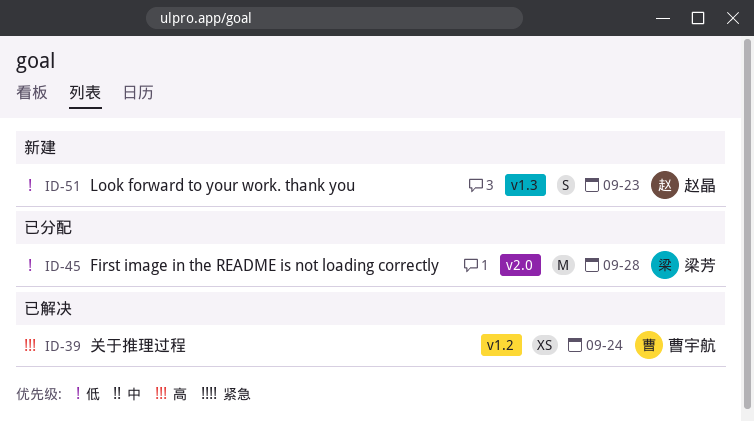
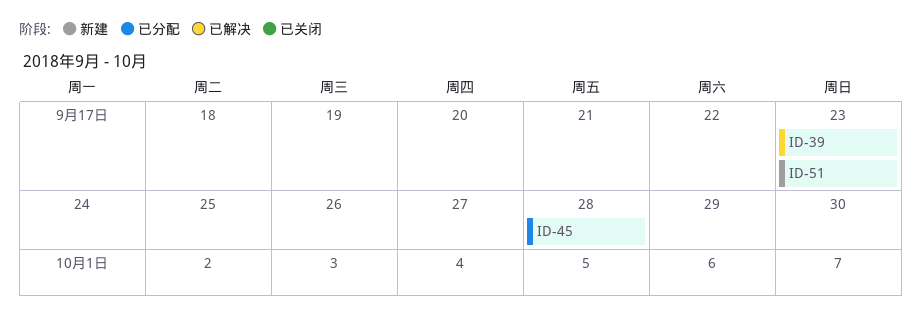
ID-39, due: Sep 24 -> Sep 23

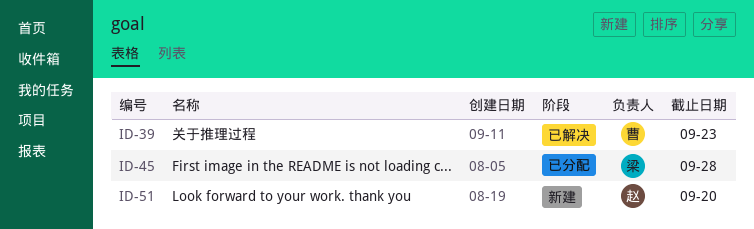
ID-51, due: Sep 23 -> Sep 20

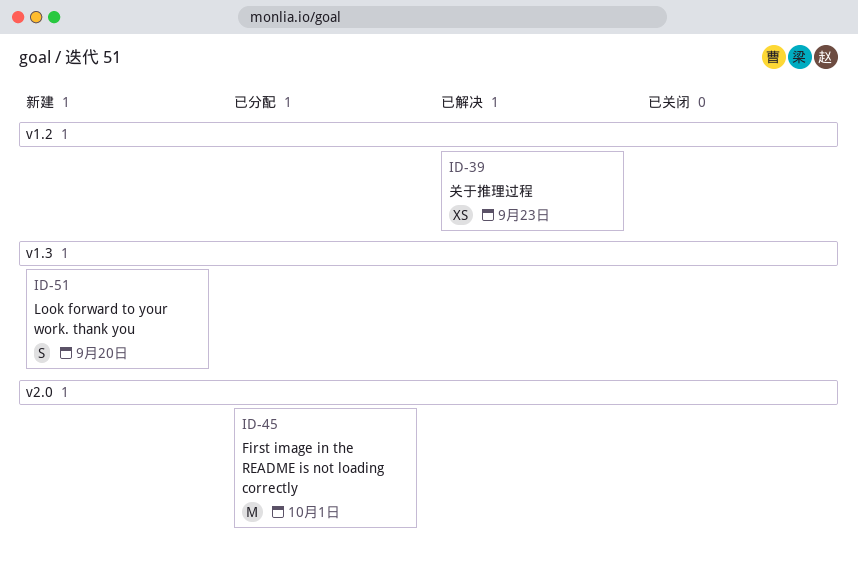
ID-45, due: Sep 28 -> Oct 1

